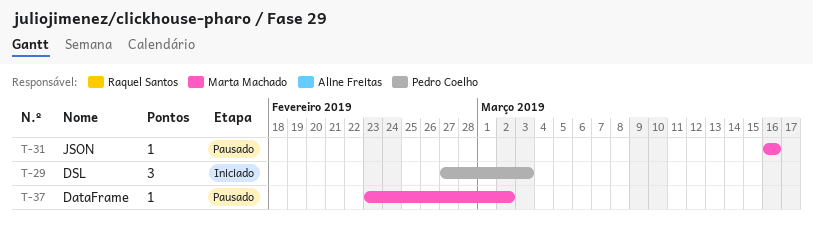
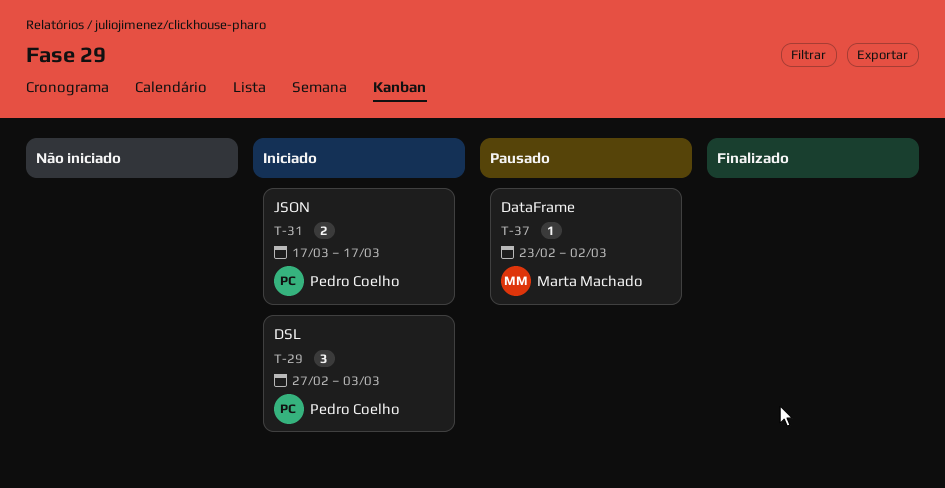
T-31, status: Pausado -> Iniciado
T-31, owner: Marta Machado -> Pedro Coelho
T-31, estimate: 1 -> 2
T-31, start: Mar 16 -> Mar 17
T-31, due: Mar 16 -> Mar 17

